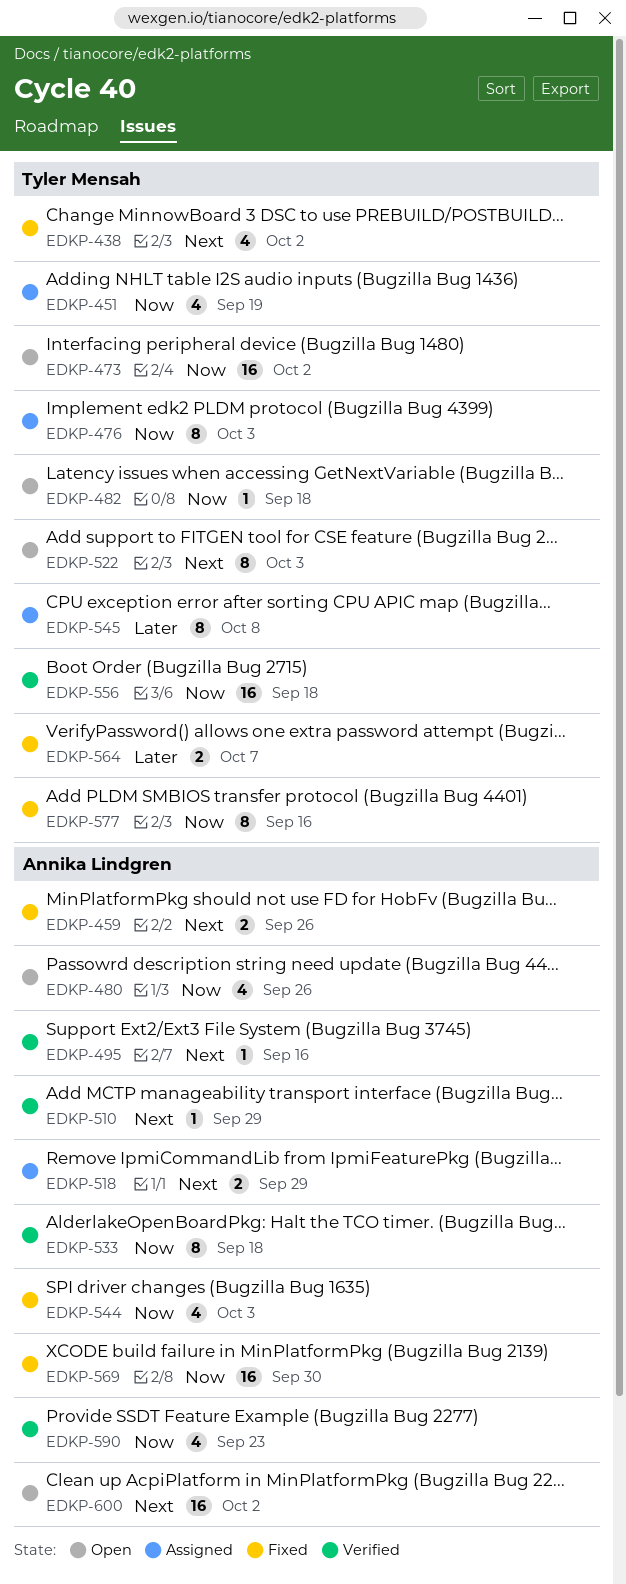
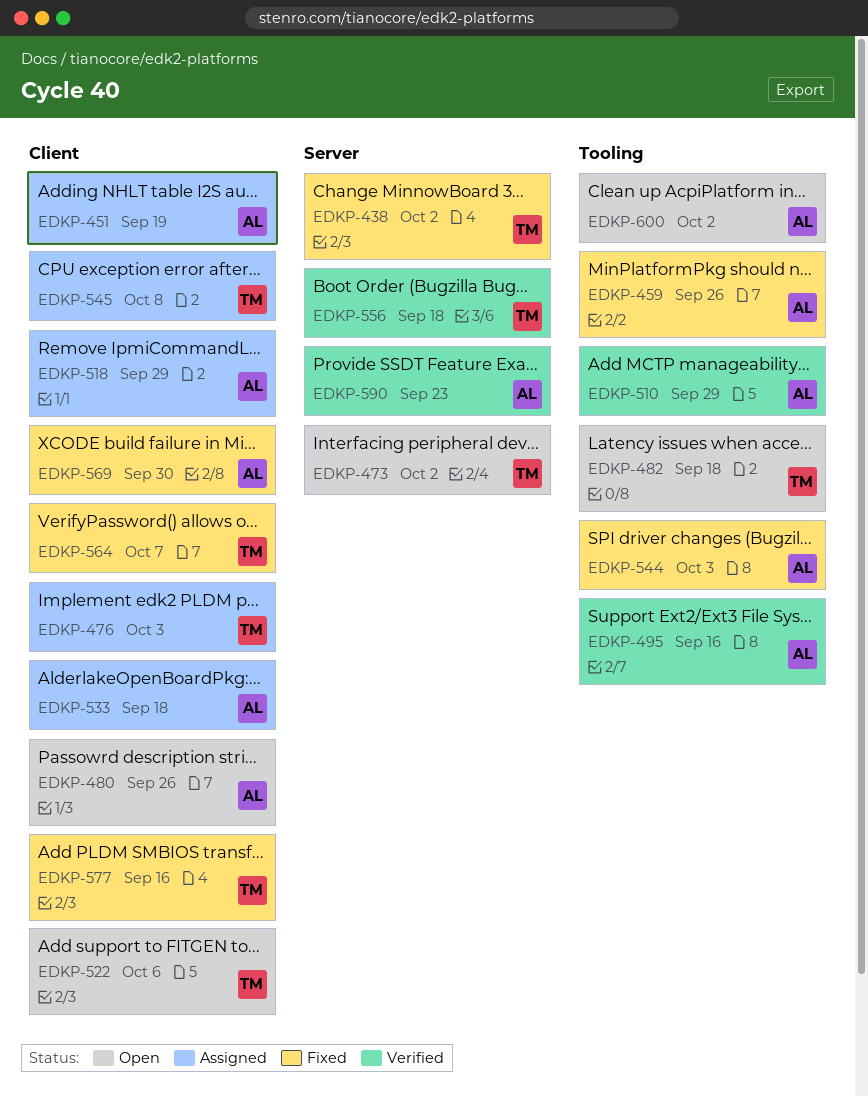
EDKP-451, owner: Tyler Mensah -> Annika Lindgren
EDKP-522, due: Oct 3 -> Oct 6
EDKP-533, status: Verified -> Assigned

